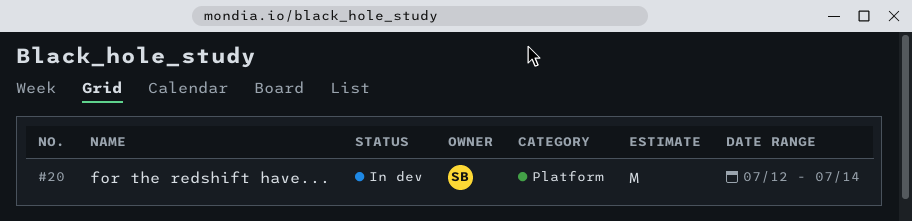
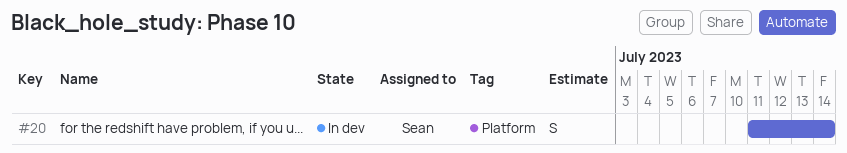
#20, estimate: M -> S
#20, start: Jul 12 -> Jul 11

